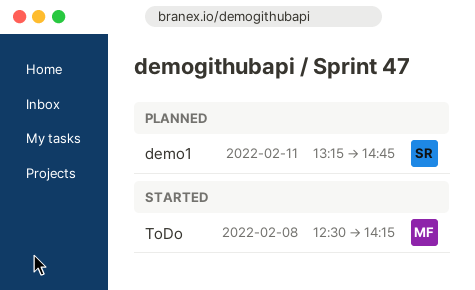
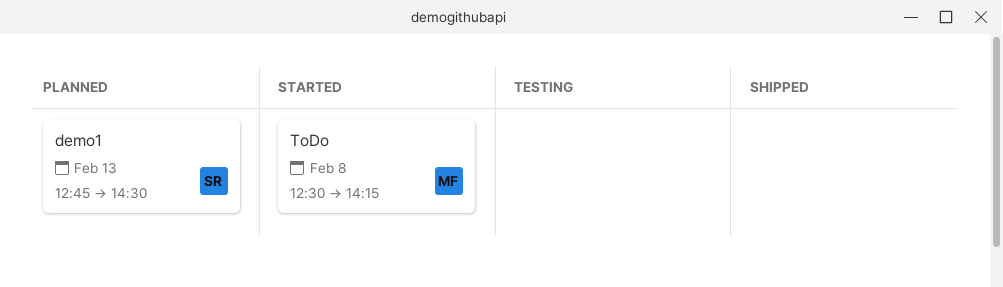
demo1, day: Feb 11 -> Feb 13
demo1, begins: 13:15 -> 12:45
demo1, ends: 14:45 -> 14:30

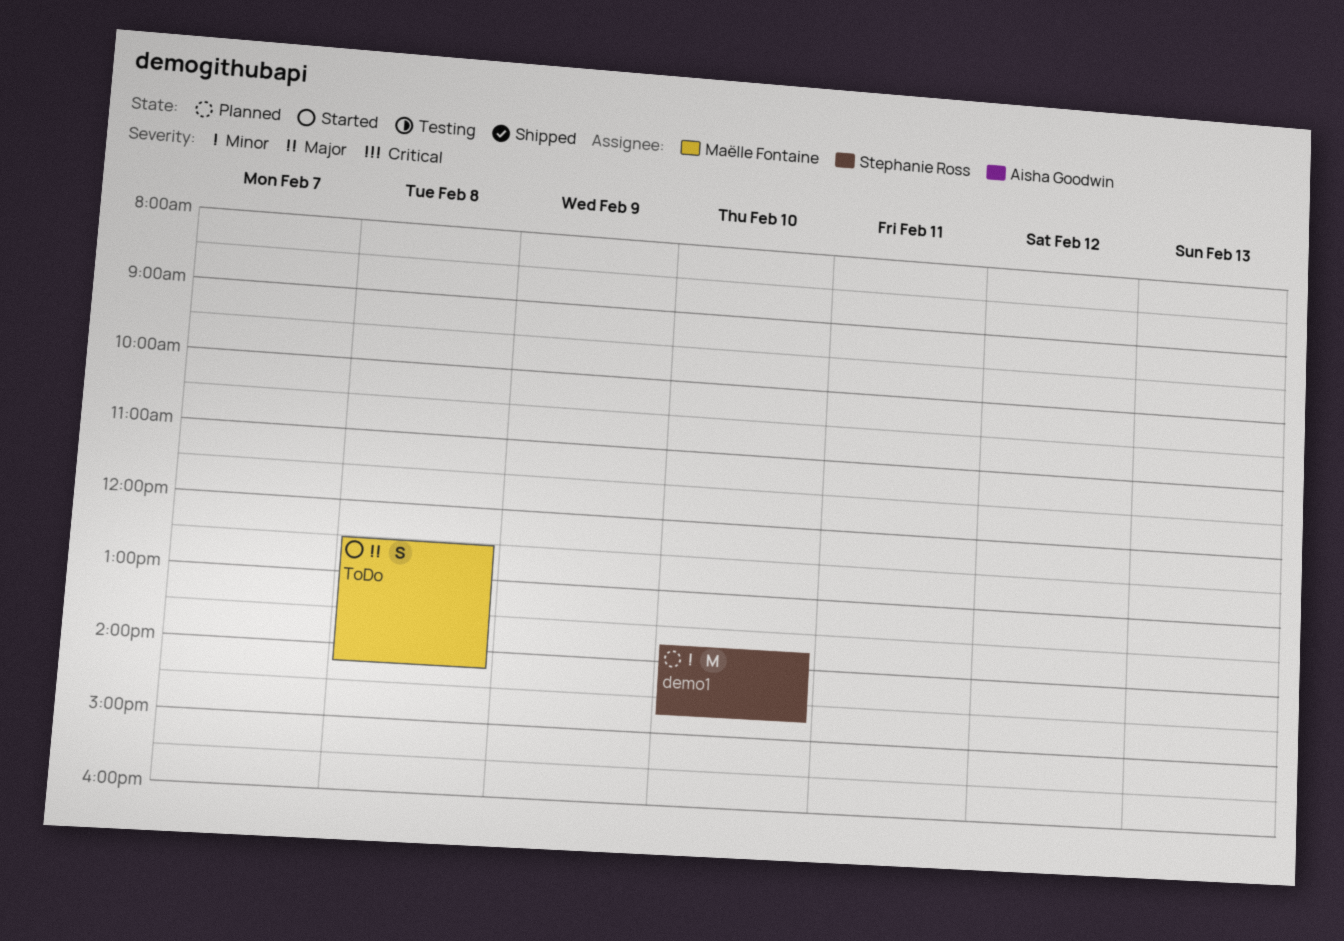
demo1, day: Feb 13 -> Feb 10
demo1, begins: 12:45 -> 13:45
demo1, ends: 14:30 -> 14:45

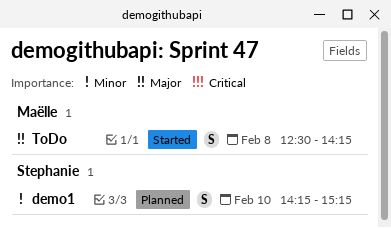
demo1, estimate: M -> S
demo1, begins: 13:45 -> 14:15
demo1, ends: 14:45 -> 15:15

